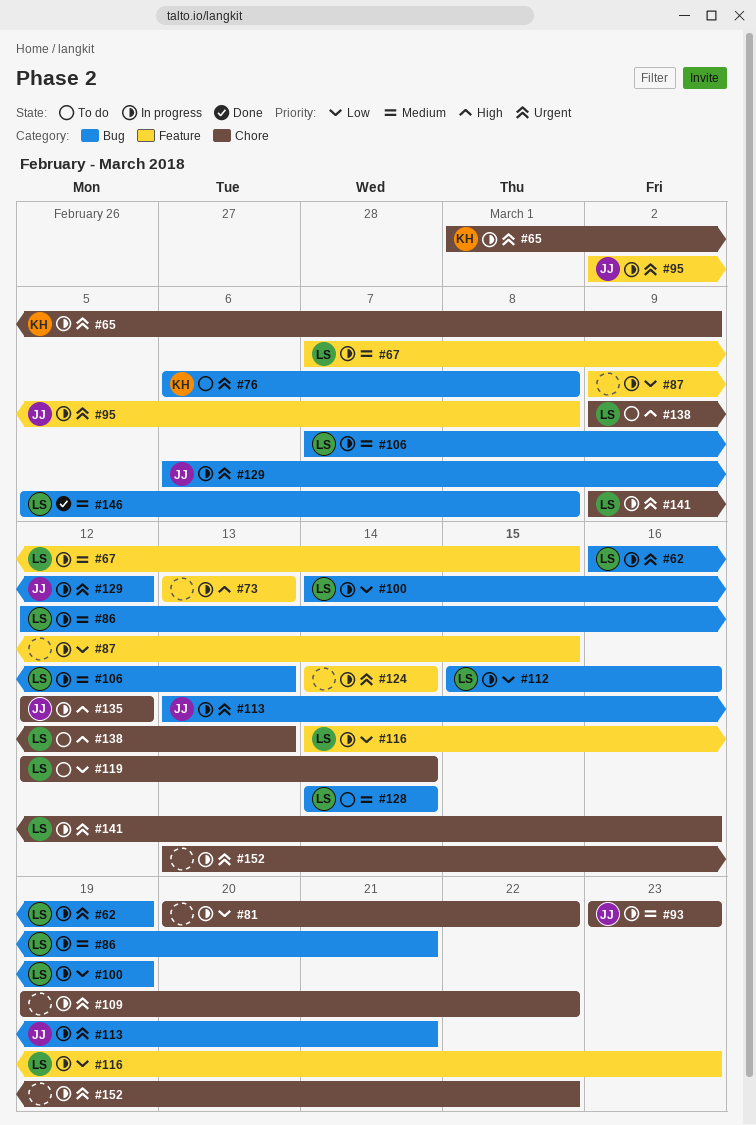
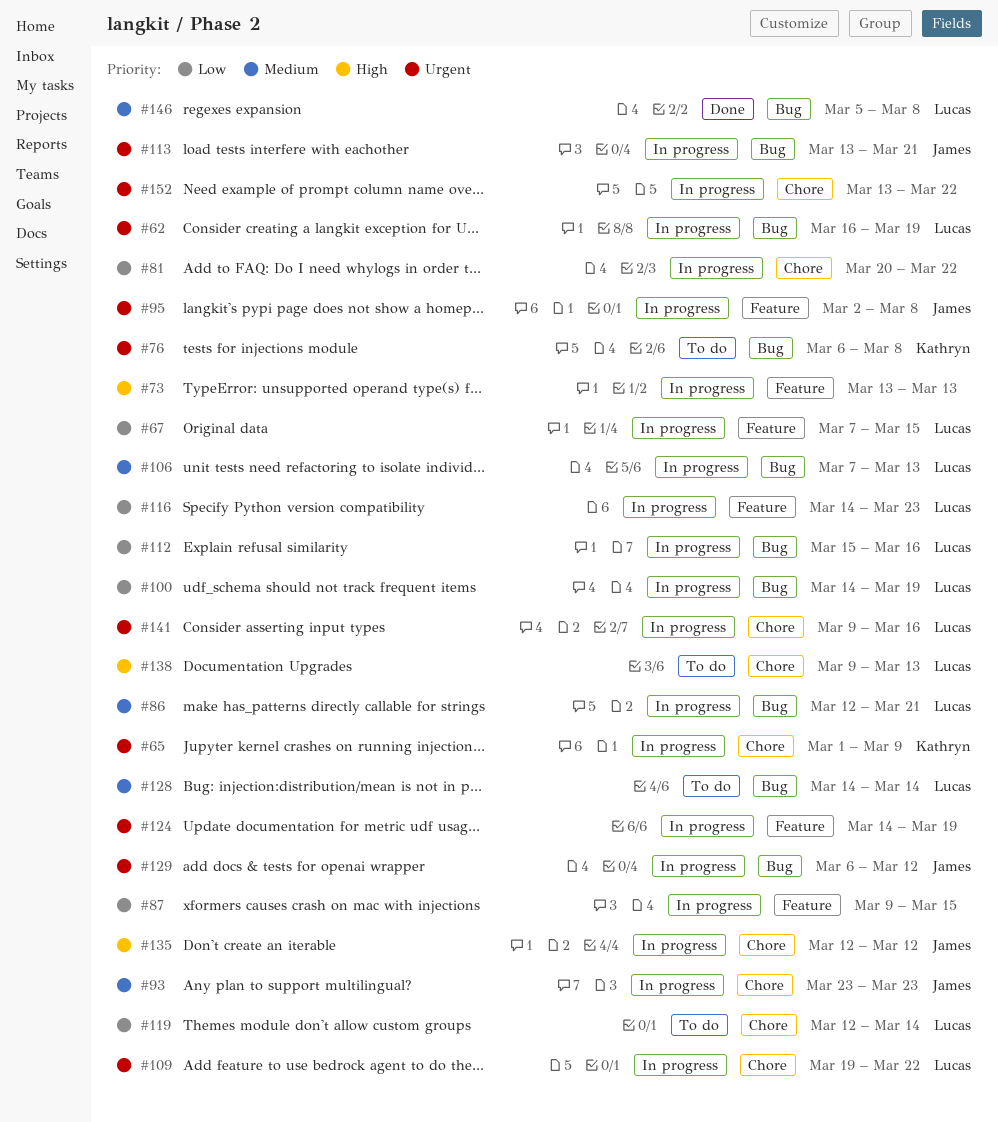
#67, priority: Medium -> Low
#109, owner: none -> Lucas
#124, due: Mar 14 -> Mar 19

